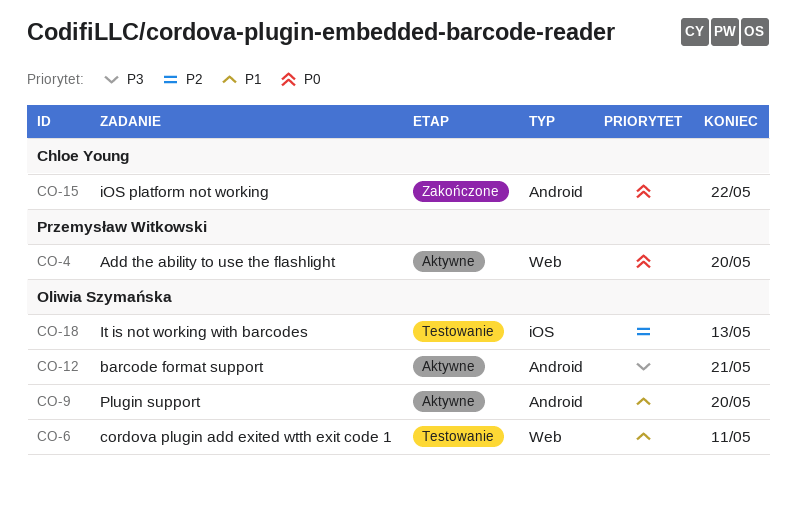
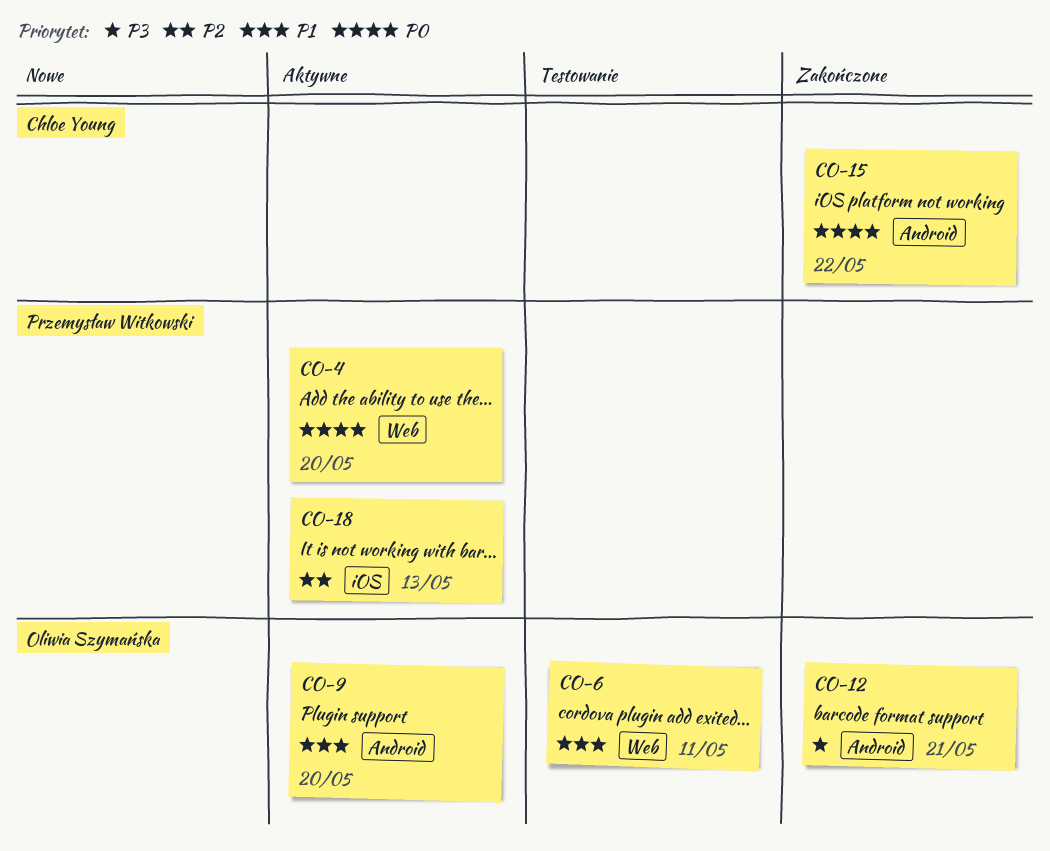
CO-12, status: Aktywne -> Zakończone
CO-18, status: Testowanie -> Aktywne
CO-18, owner: Oliwia Szymańska -> Przemysław Witkowski

